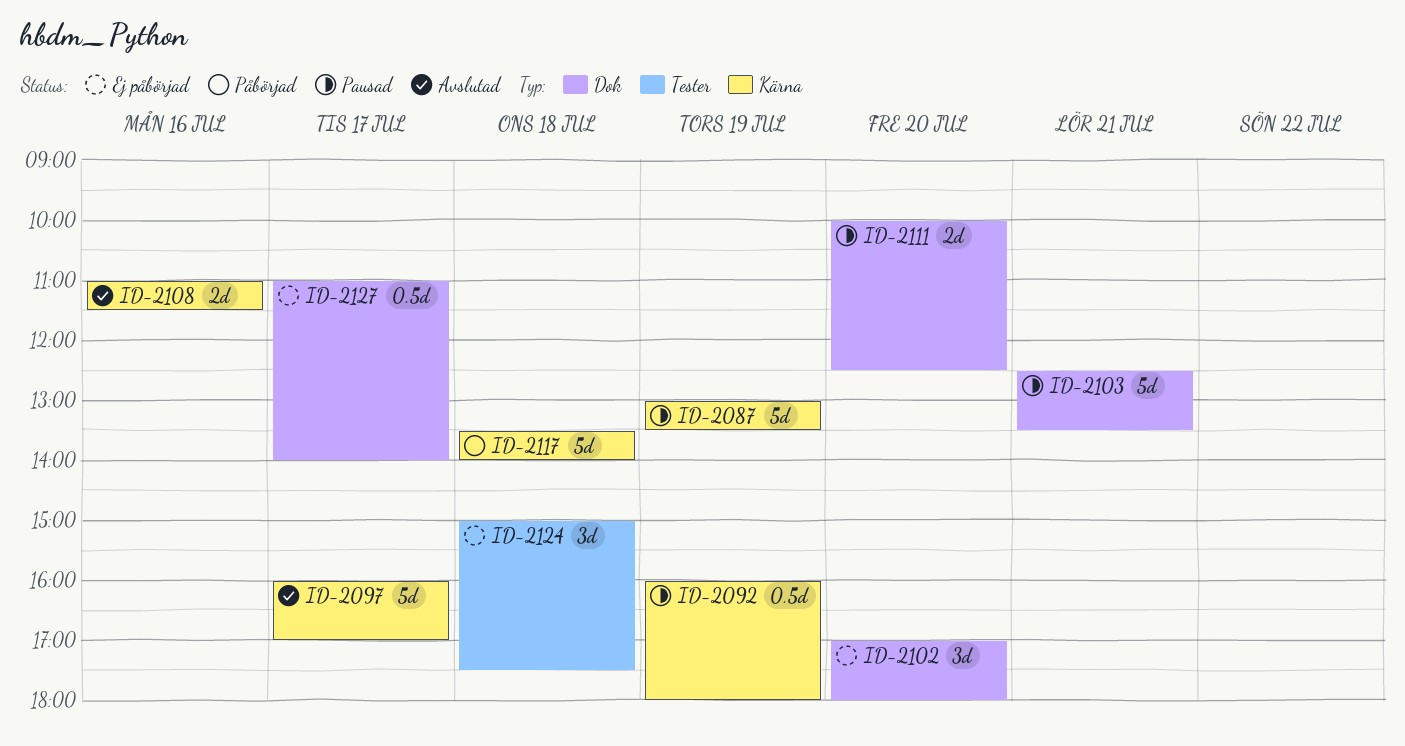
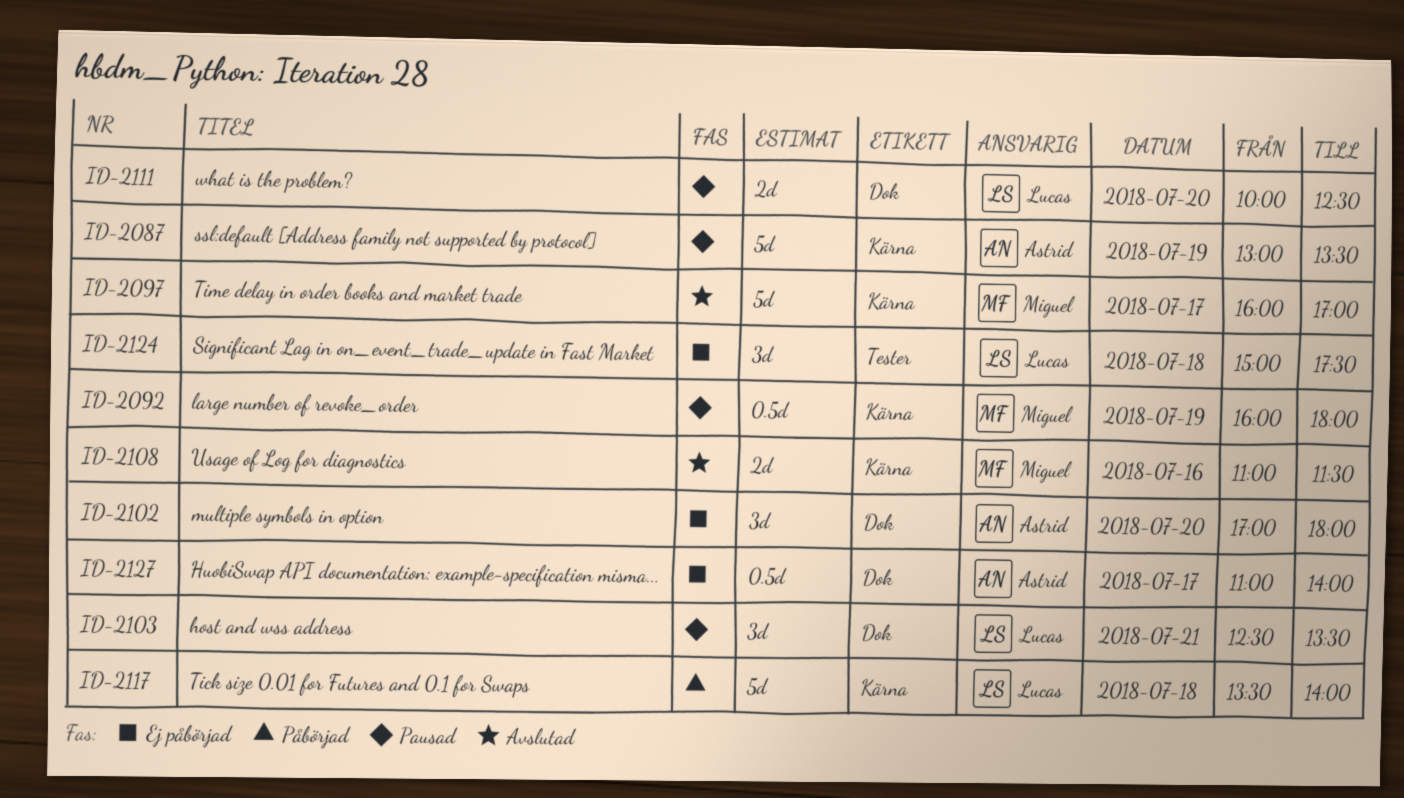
ID-2103, estimate: 5d -> 3d

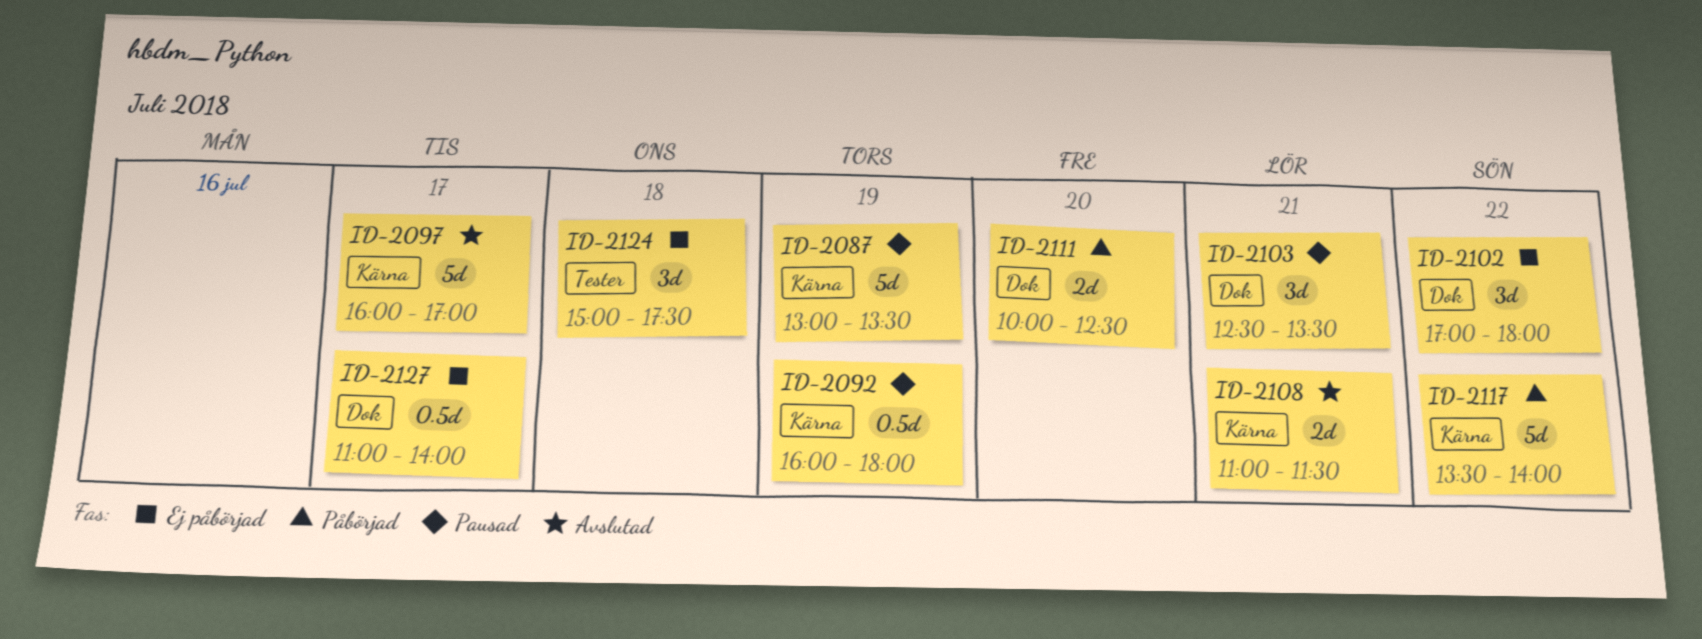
ID-2102, day: Jul 20 -> Jul 22
ID-2108, day: Jul 16 -> Jul 21
ID-2111, status: Pausad -> Påbörjad
ID-2117, day: Jul 18 -> Jul 22

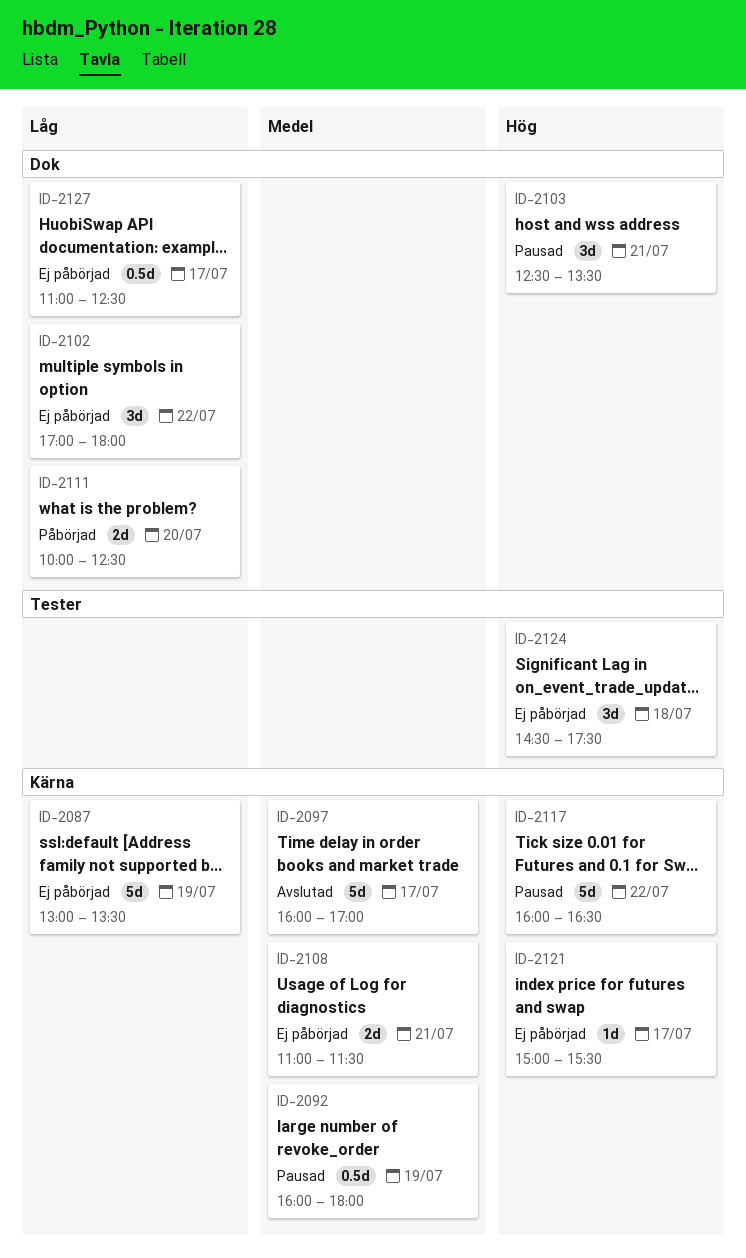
ID-2087, status: Pausad -> Ej påbörjad
ID-2108, status: Avslutad -> Ej påbörjad
ID-2117, status: Påbörjad -> Pausad
ID-2117, begins: 13:30 -> 16:00
ID-2117, ends: 14:00 -> 16:30
ID-2121: none -> present
ID-2124, begins: 15:00 -> 14:30
ID-2127, ends: 14:00 -> 12:30

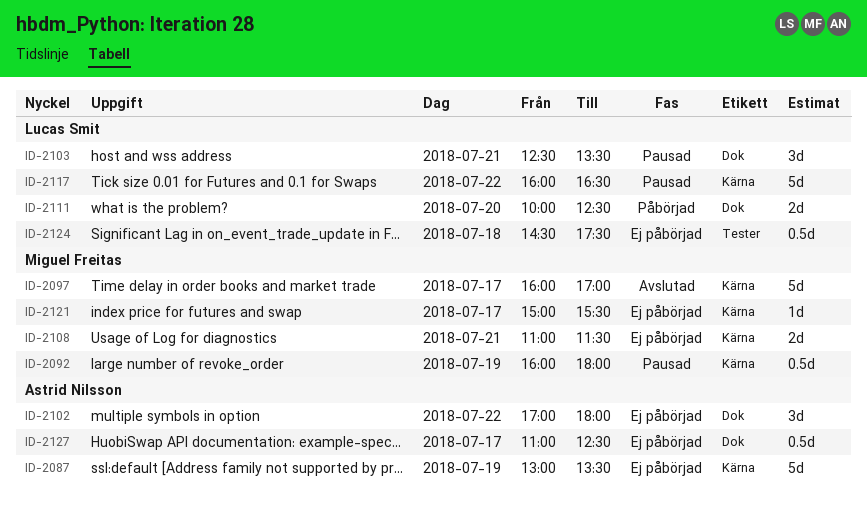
ID-2124, estimate: 3d -> 0.5d

